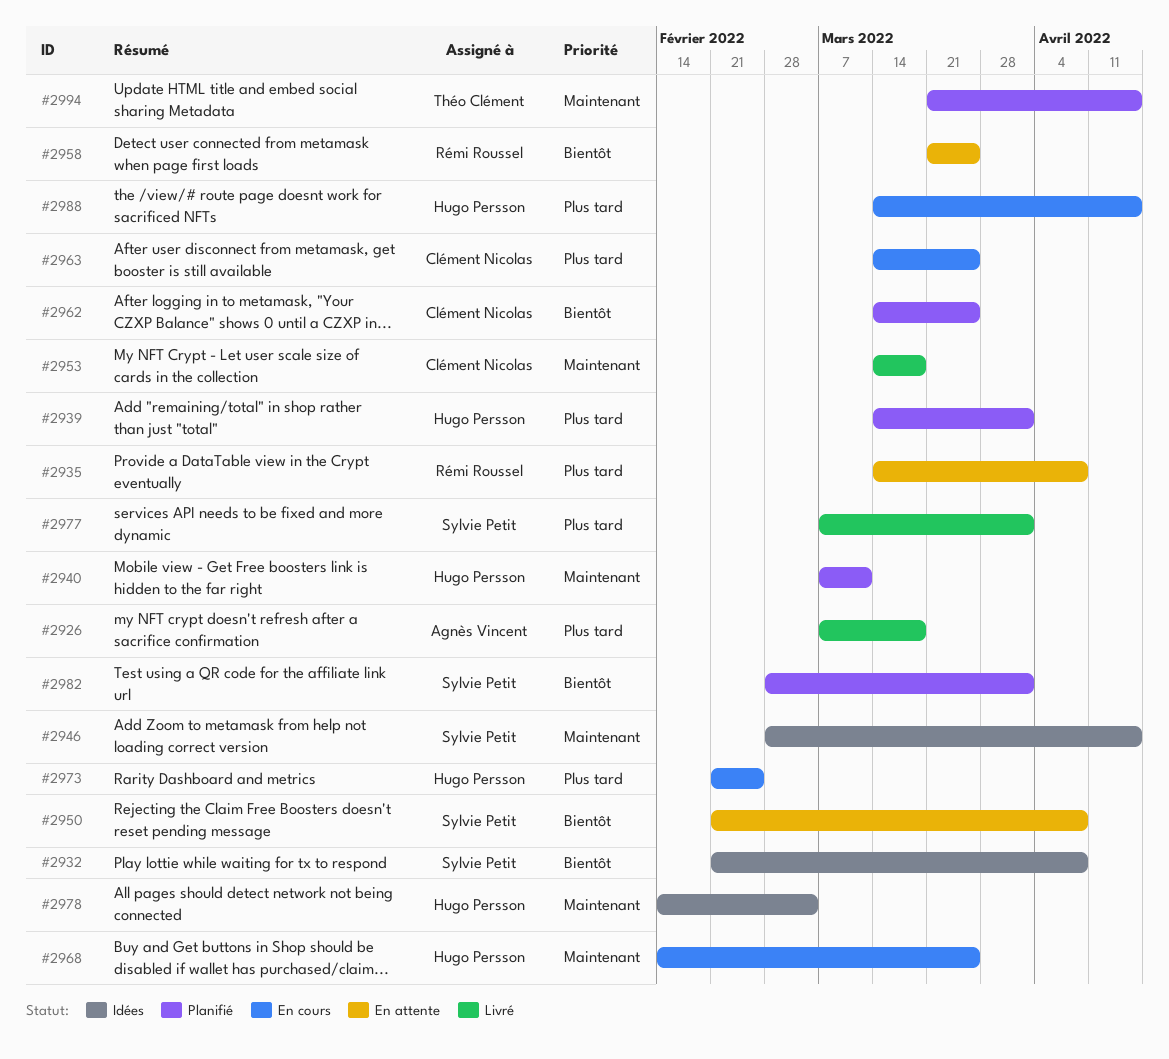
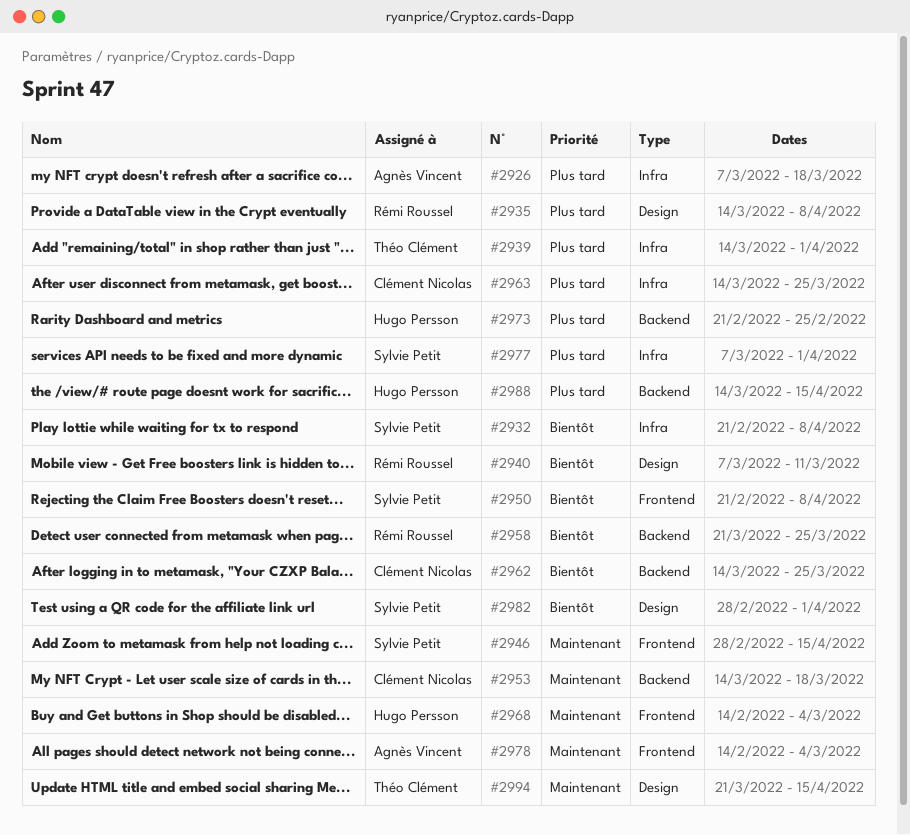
#2939, owner: Hugo Persson -> Théo Clément
#2940, owner: Hugo Persson -> Rémi Roussel
#2940, priority: Maintenant -> Bientôt
#2968, due: Mar 25 -> Mar 4
#2978, owner: Hugo Persson -> Agnès Vincent

